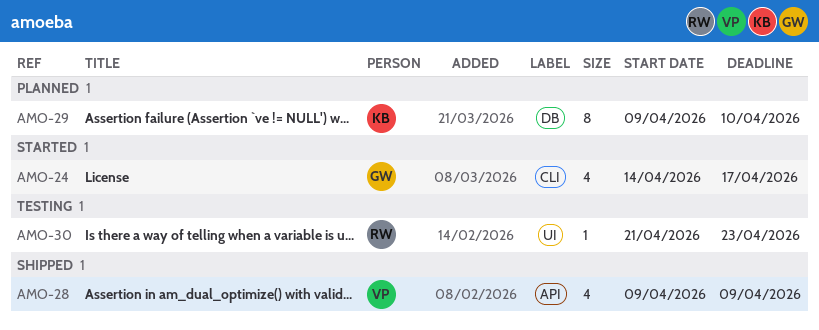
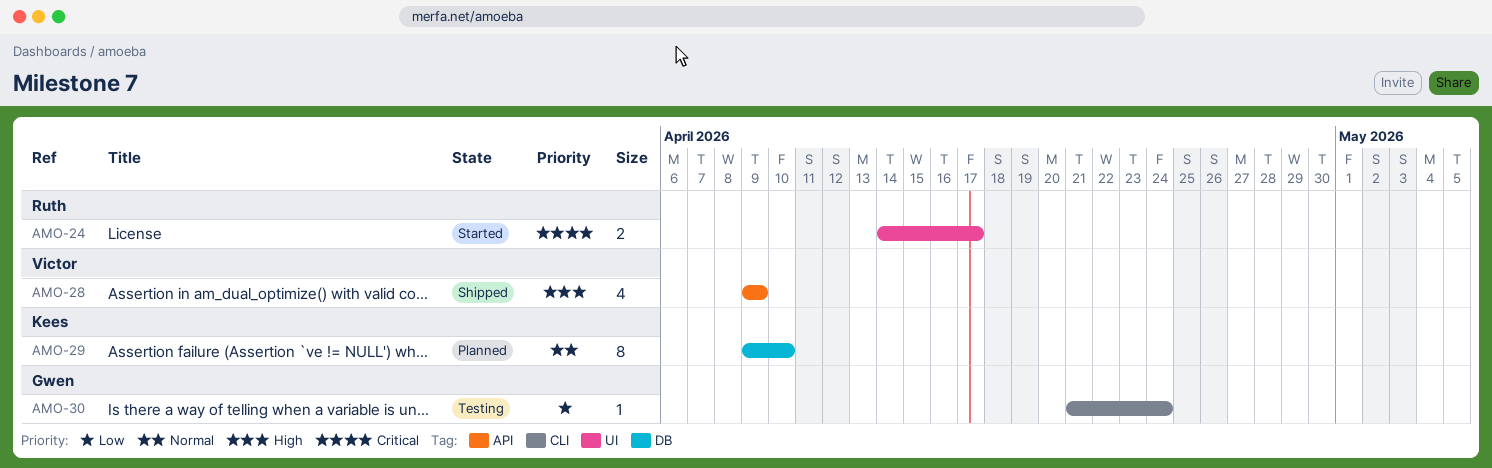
AMO-24, owner: Gwen -> Ruth
AMO-24, label: CLI -> UI
AMO-24, estimate: 4 -> 2
AMO-30, owner: Ruth -> Gwen
AMO-30, label: UI -> CLI
AMO-30, due: Apr 23 -> Apr 24

